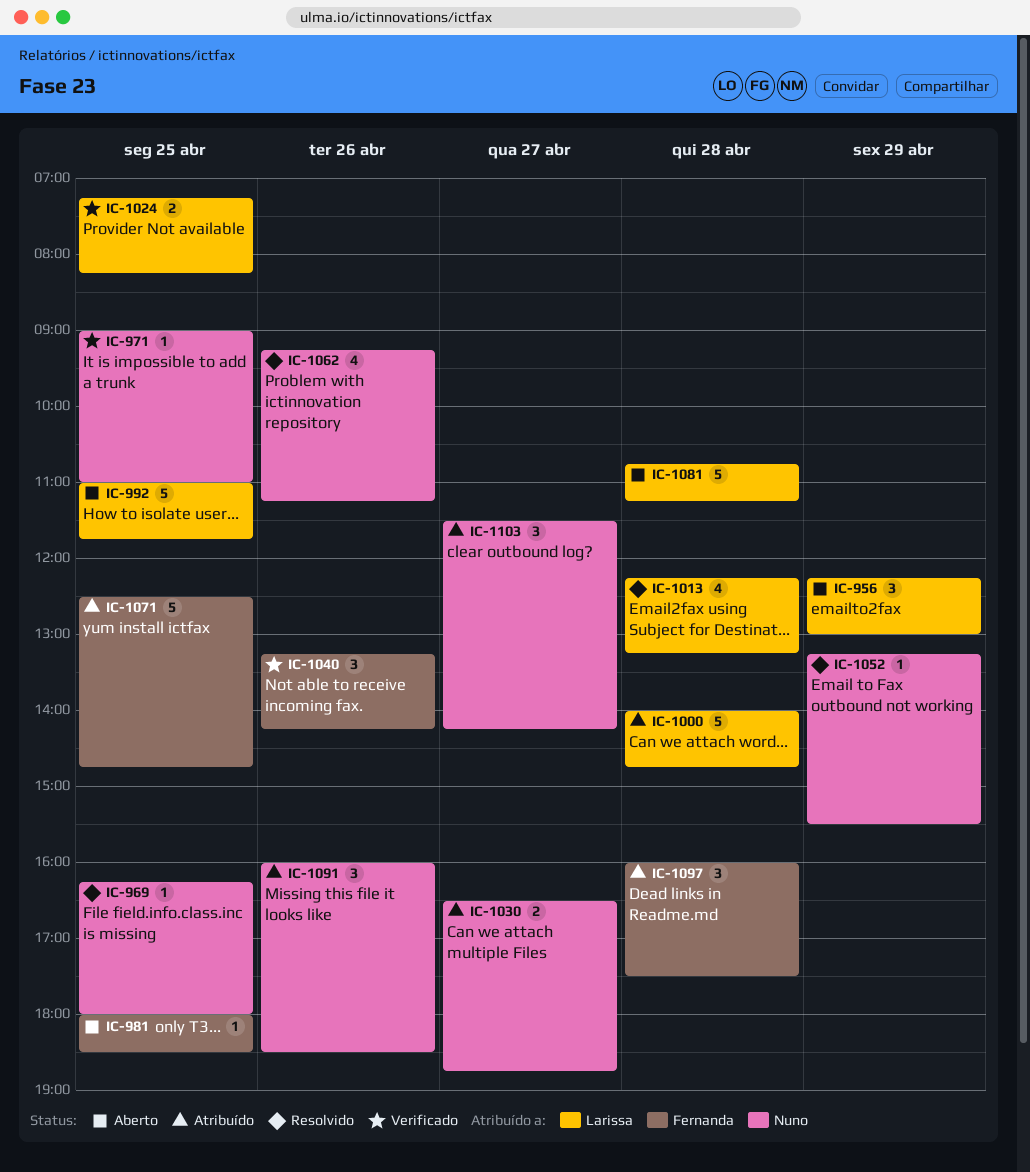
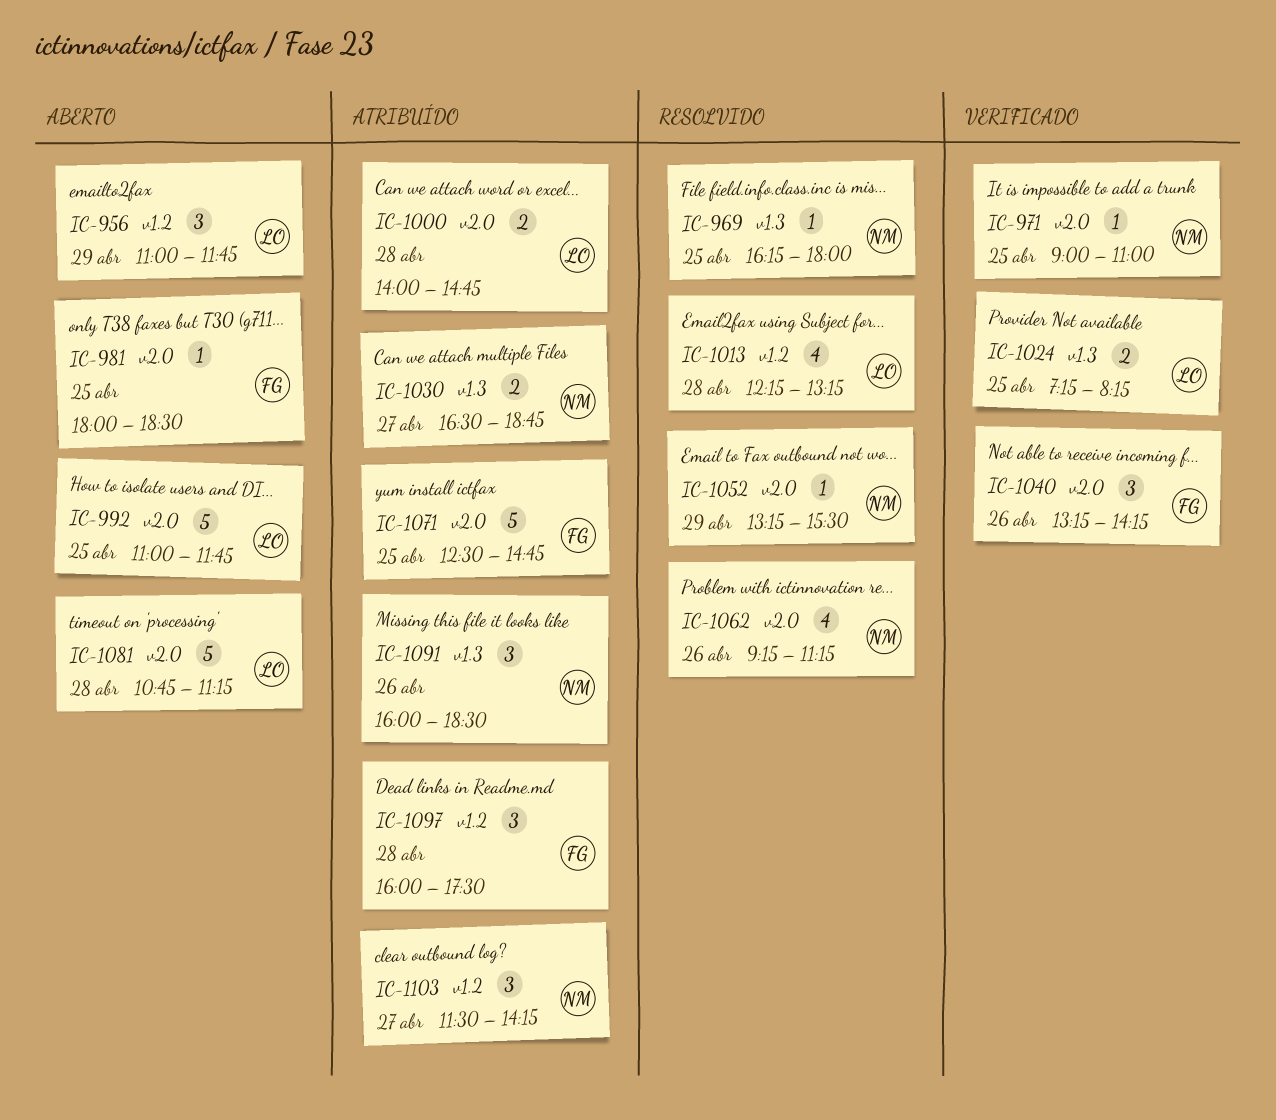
IC-956, begins: 12:15 -> 11:00
IC-956, ends: 13:00 -> 11:45
IC-1000, estimate: 5 -> 2

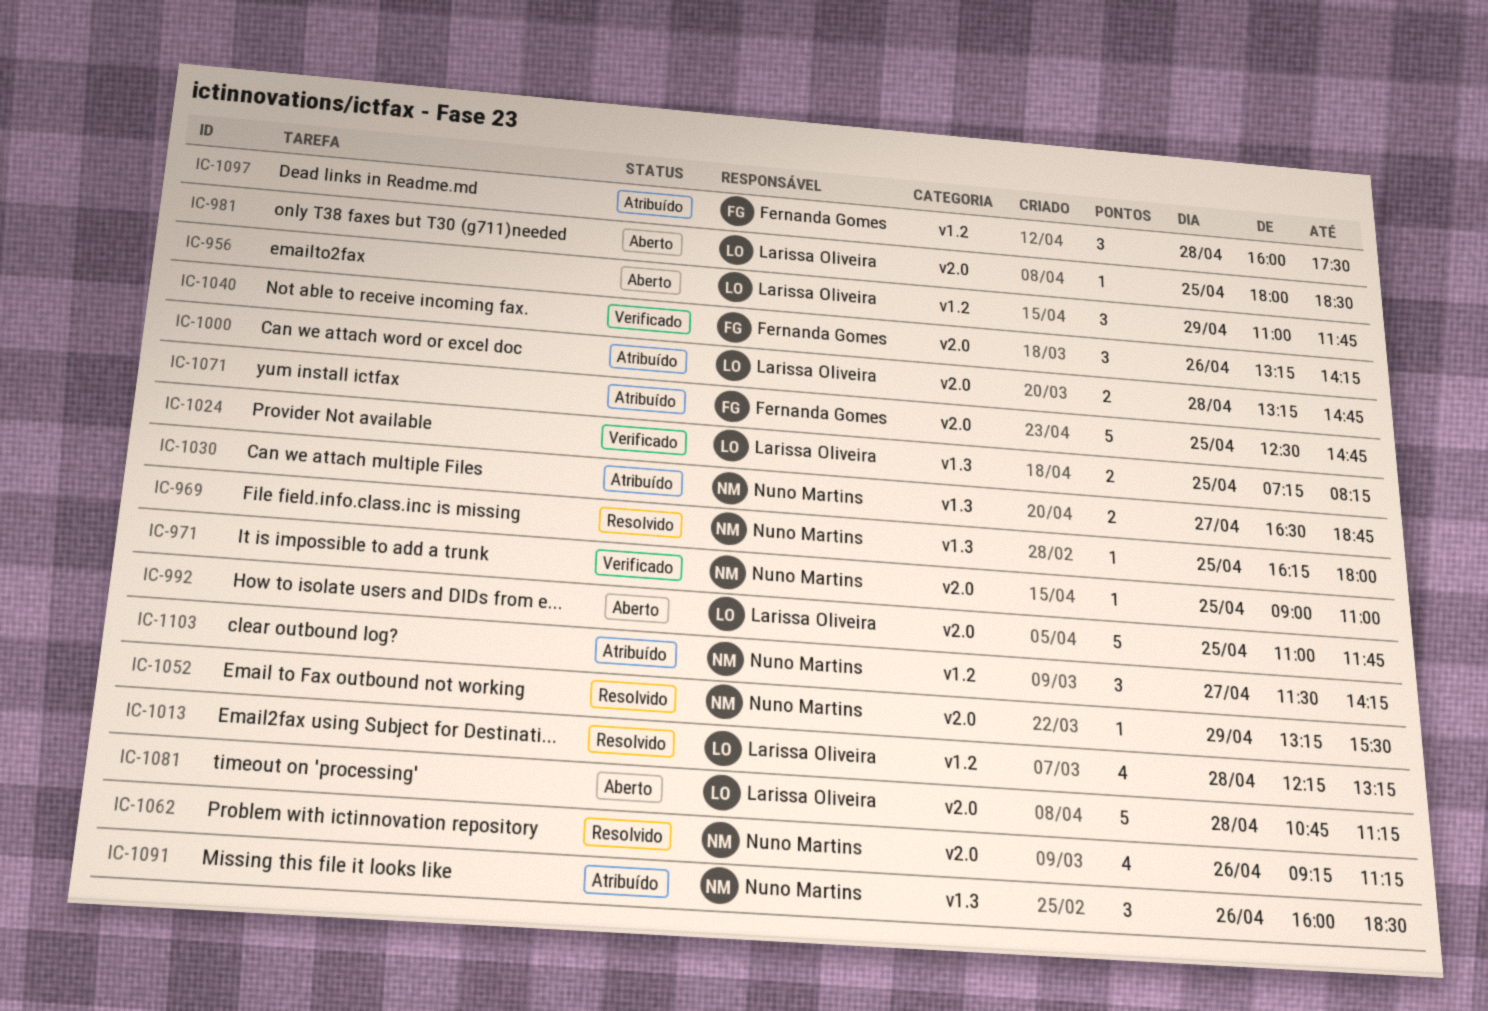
IC-981, owner: Fernanda Gomes -> Larissa Oliveira
IC-1000, begins: 14:00 -> 13:15

